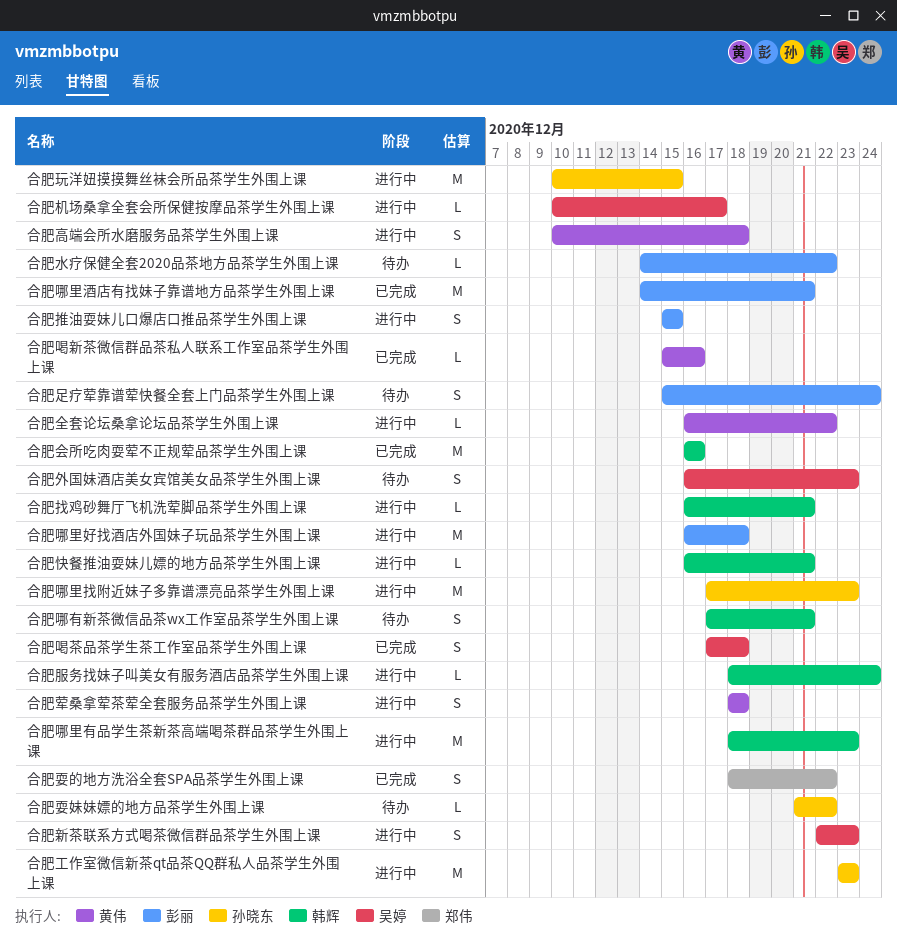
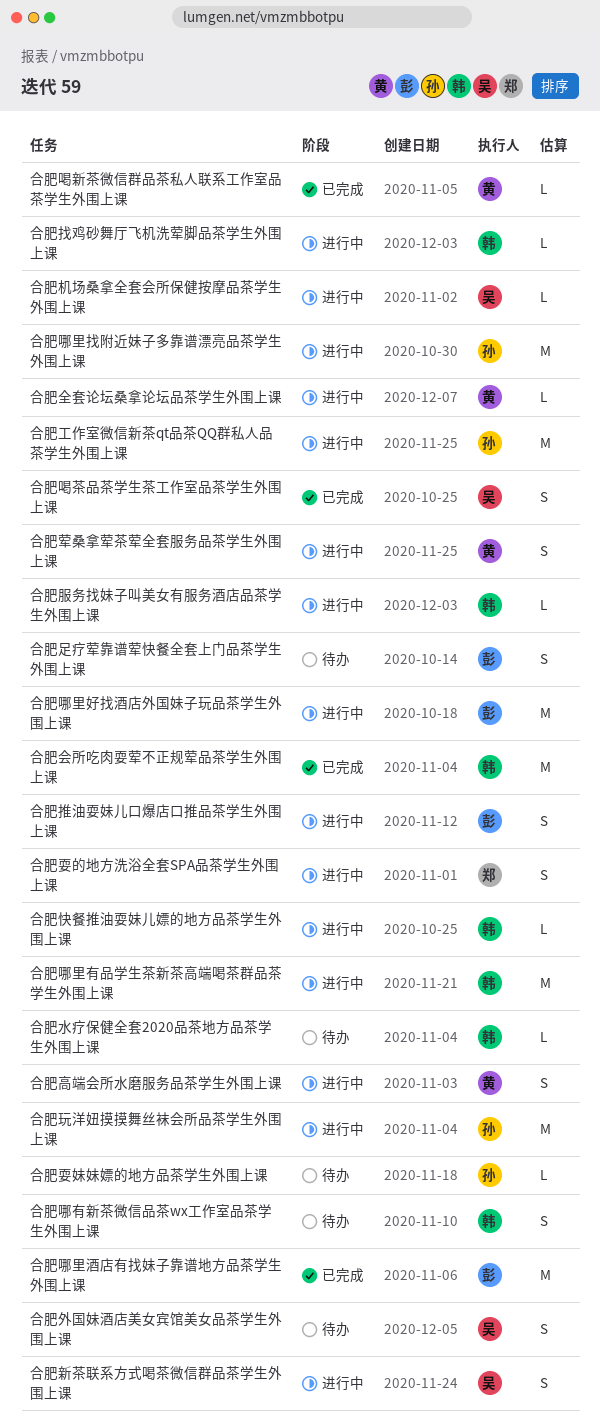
合肥水疗保健全套2020品茶地方品茶学生外围上课, owner: 彭丽 -> 韩辉
合肥耍的地方洗浴全套SPA品茶学生外围上课, status: 已完成 -> 进行中

